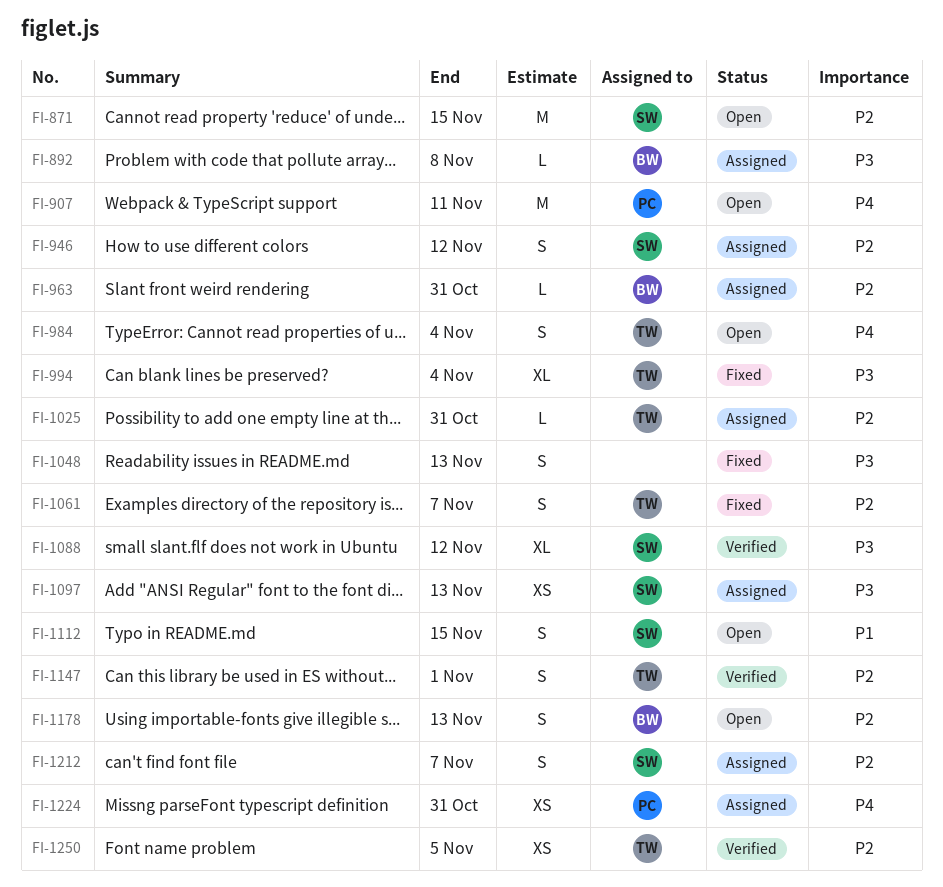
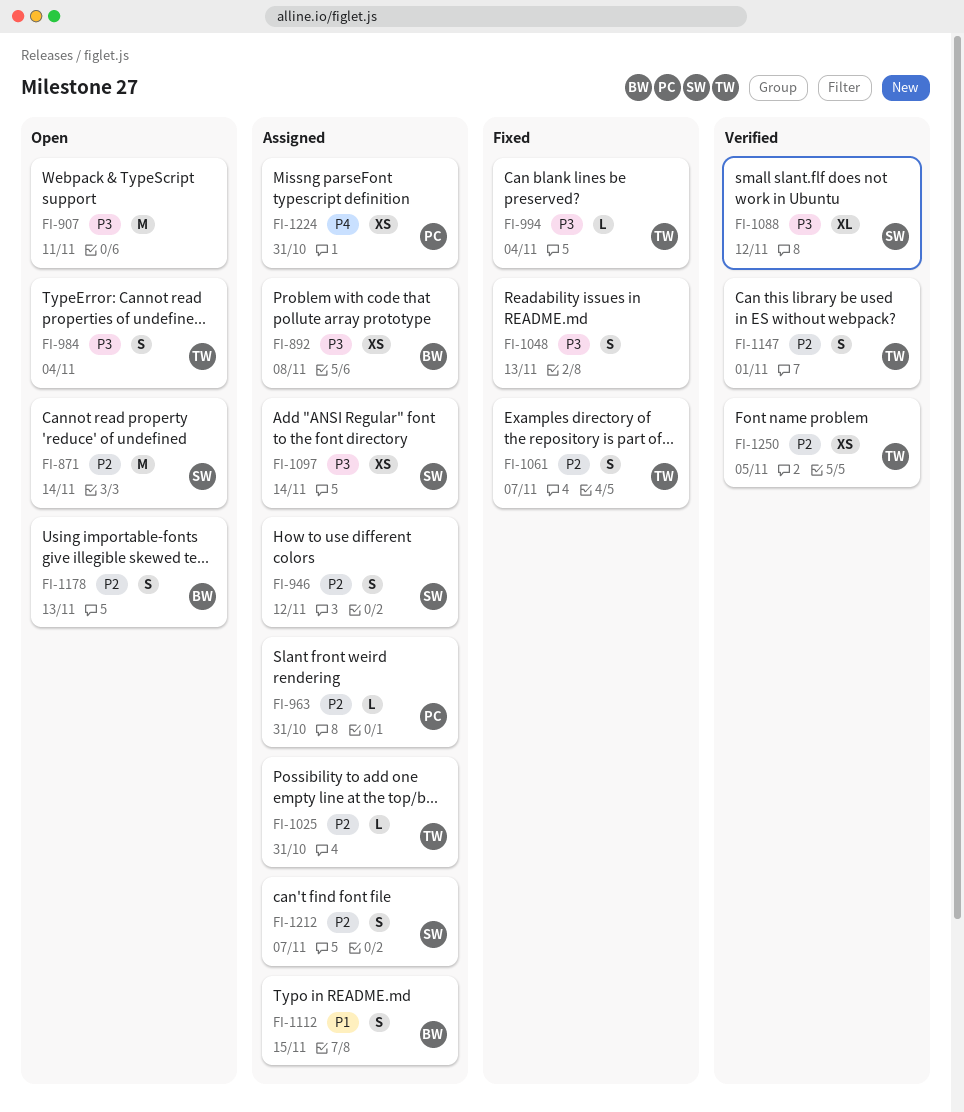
FI-871, due: Nov 15 -> Nov 14
FI-892, estimate: L -> XS
FI-907, owner: PC -> none
FI-907, priority: P4 -> P3
FI-963, owner: BW -> PC
FI-984, priority: P4 -> P3
FI-994, estimate: XL -> L
FI-1097, due: Nov 13 -> Nov 14
FI-1112, status: Open -> Assigned
FI-1112, owner: SW -> BW

